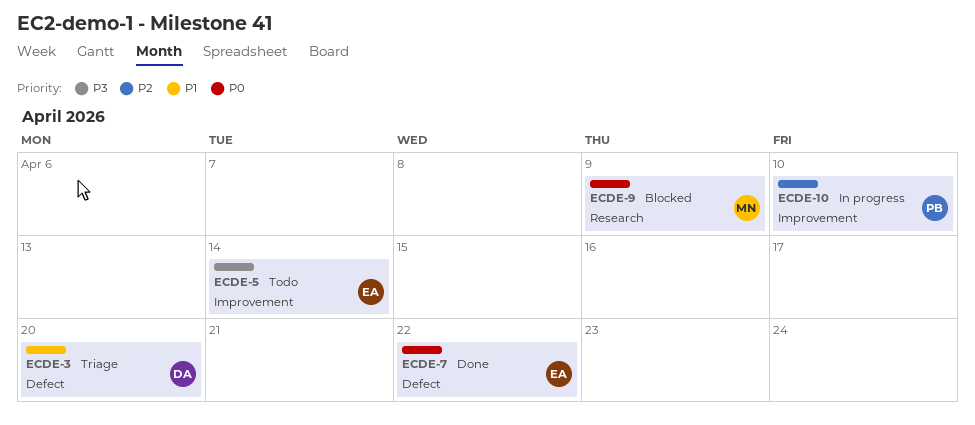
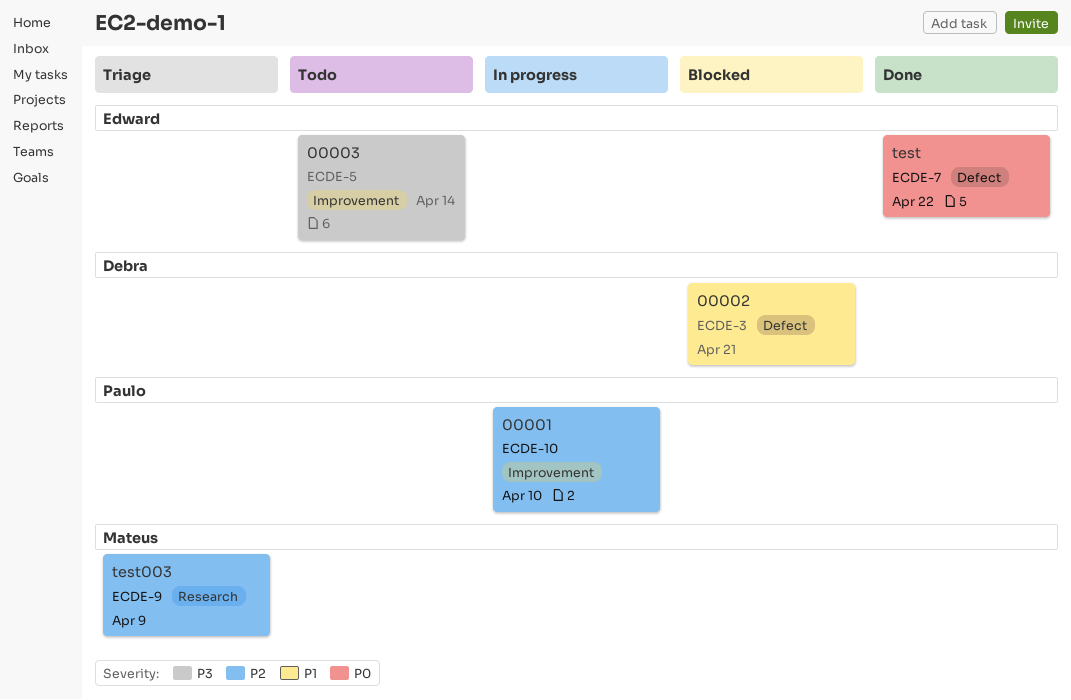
ECDE-3, status: Triage -> Blocked
ECDE-3, due: Apr 20 -> Apr 21
ECDE-9, status: Blocked -> Triage
ECDE-9, priority: P0 -> P2

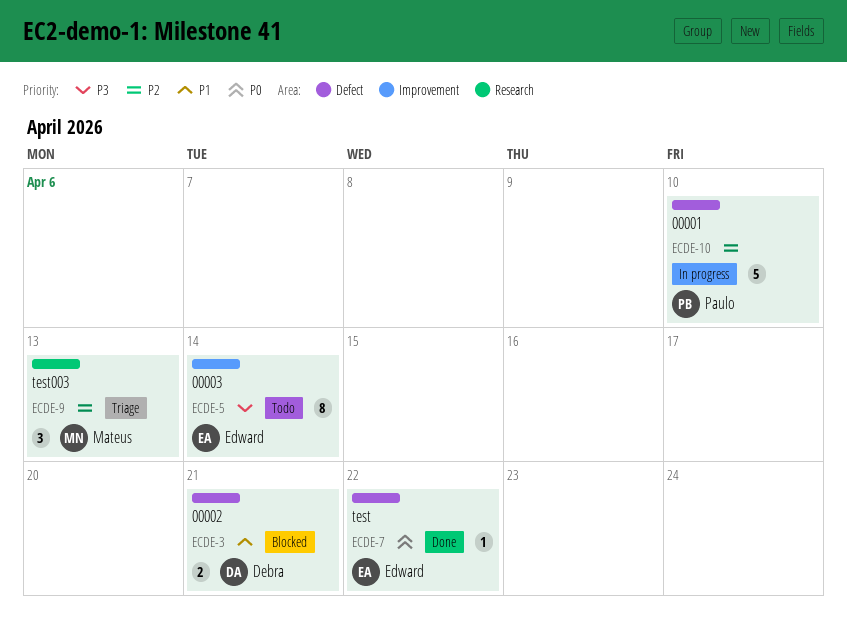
ECDE-9, due: Apr 9 -> Apr 13
ECDE-10, label: Improvement -> Defect

